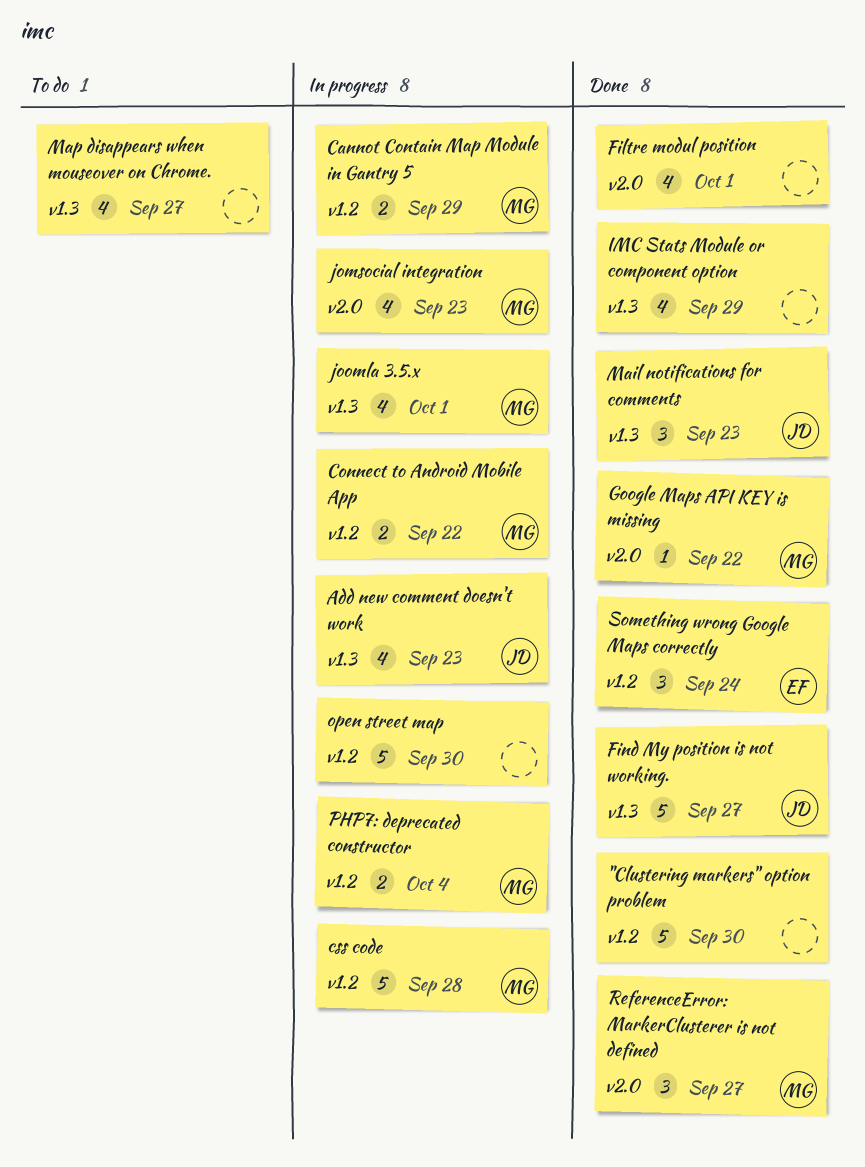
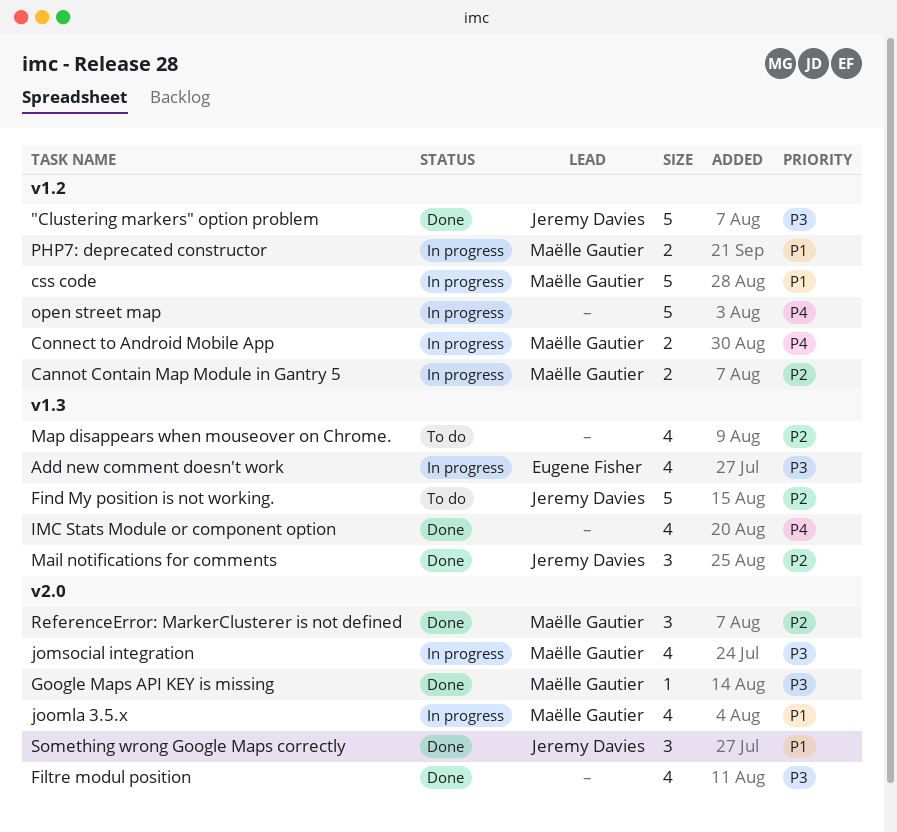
"Clustering markers" option problem, owner: none -> Jeremy Davies
Add new comment doesn't work, owner: Jeremy Davies -> Eugene Fisher
Find My position is not working., status: Done -> To do
joomla 3.5.x, label: v1.3 -> v2.0
Something wrong Google Maps correctly, owner: Eugene Fisher -> Jeremy Davies
Something wrong Google Maps correctly, label: v1.2 -> v2.0

